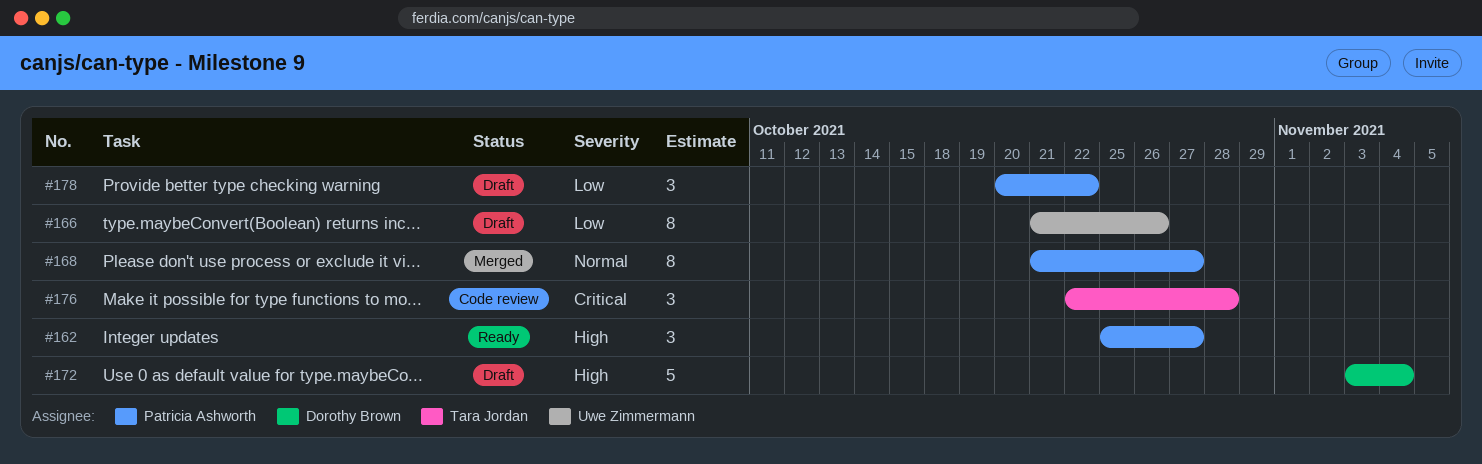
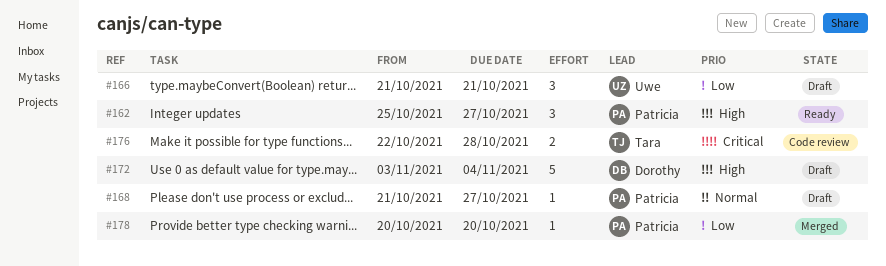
#166, estimate: 8 -> 3
#166, due: Oct 26 -> Oct 21
#168, status: Merged -> Draft
#168, estimate: 8 -> 1
#176, estimate: 3 -> 2
#178, status: Draft -> Merged
#178, estimate: 3 -> 1
#178, due: Oct 22 -> Oct 20

